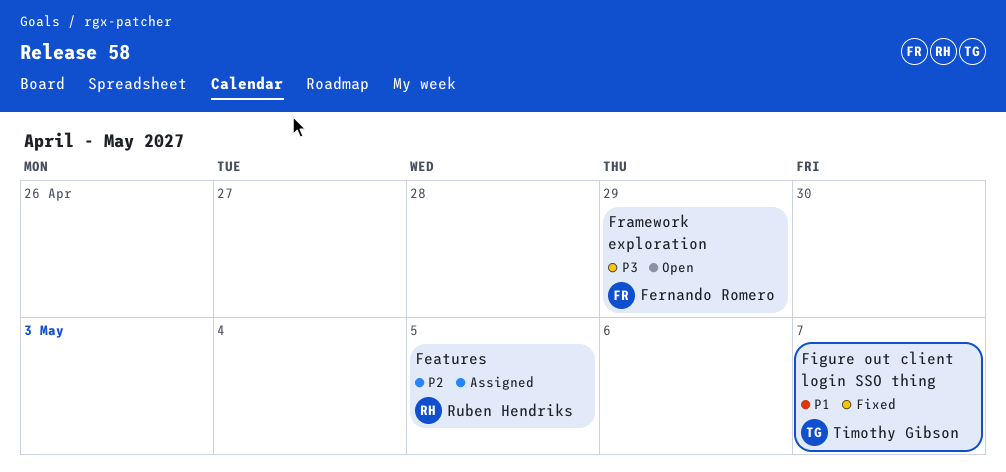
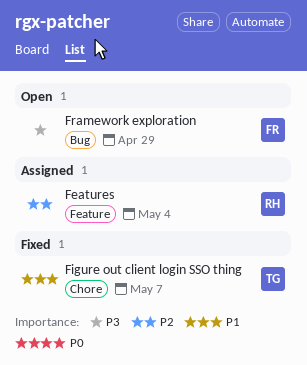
Features, due: May 5 -> May 4

